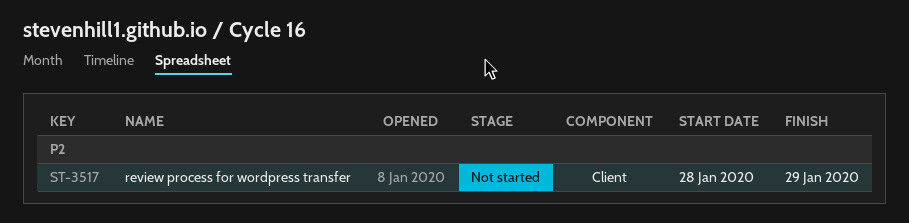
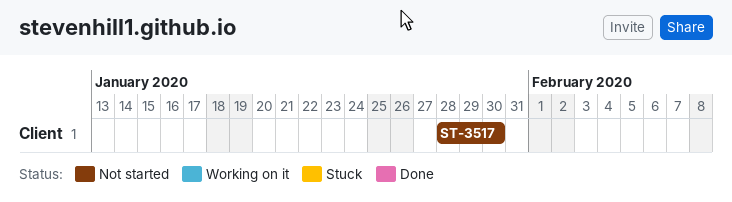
ST-3517, due: Jan 29 -> Jan 30

